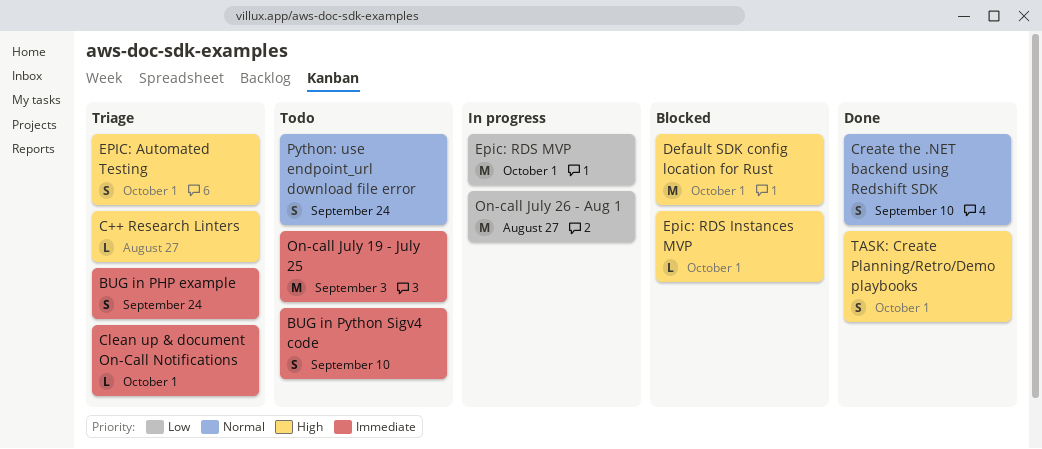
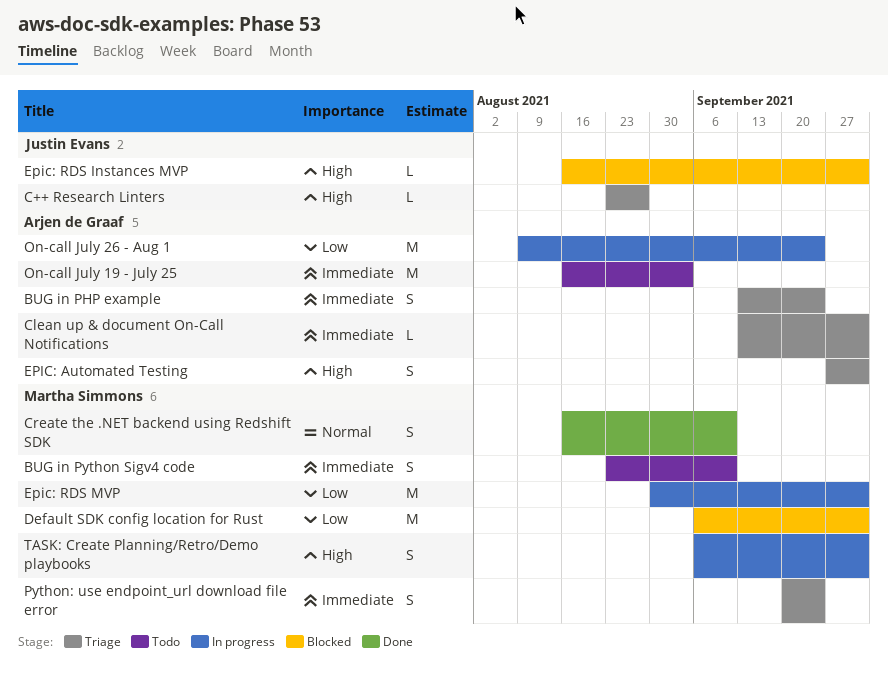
Default SDK config location for Rust, priority: High -> Low
On-call July 26 - Aug 1, due: Aug 27 -> Sep 24
Python: use endpoint_url download file error, status: Todo -> Triage
Python: use endpoint_url download file error, priority: Normal -> Immediate
TASK: Create Planning/Retro/Demo playbooks, status: Done -> In progress

